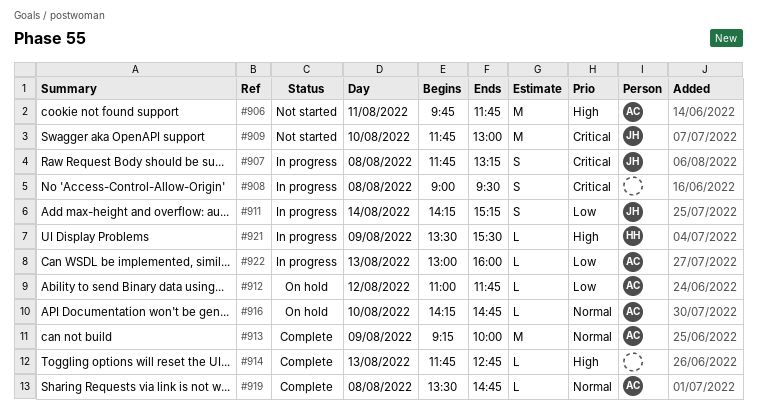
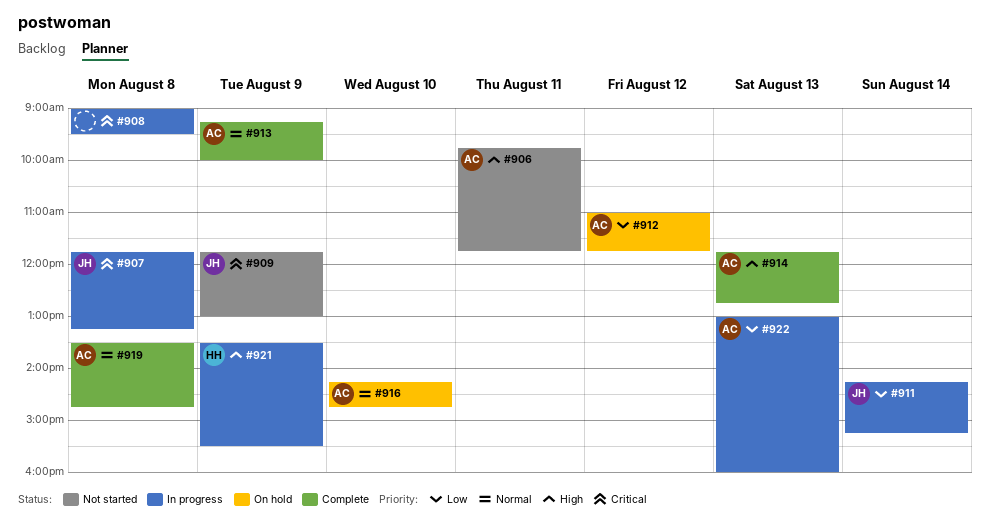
#909, day: Aug 10 -> Aug 9
#914, owner: none -> AC

